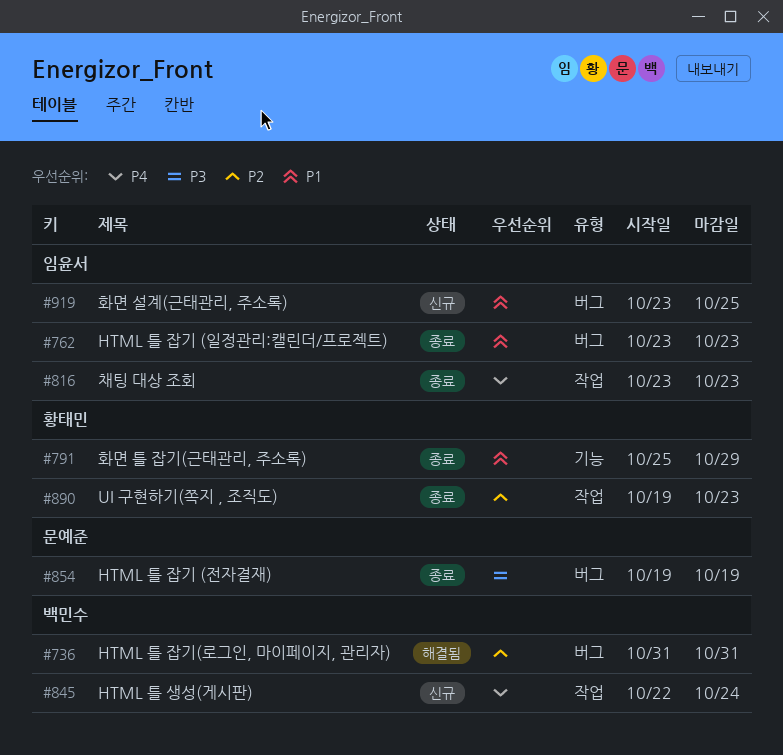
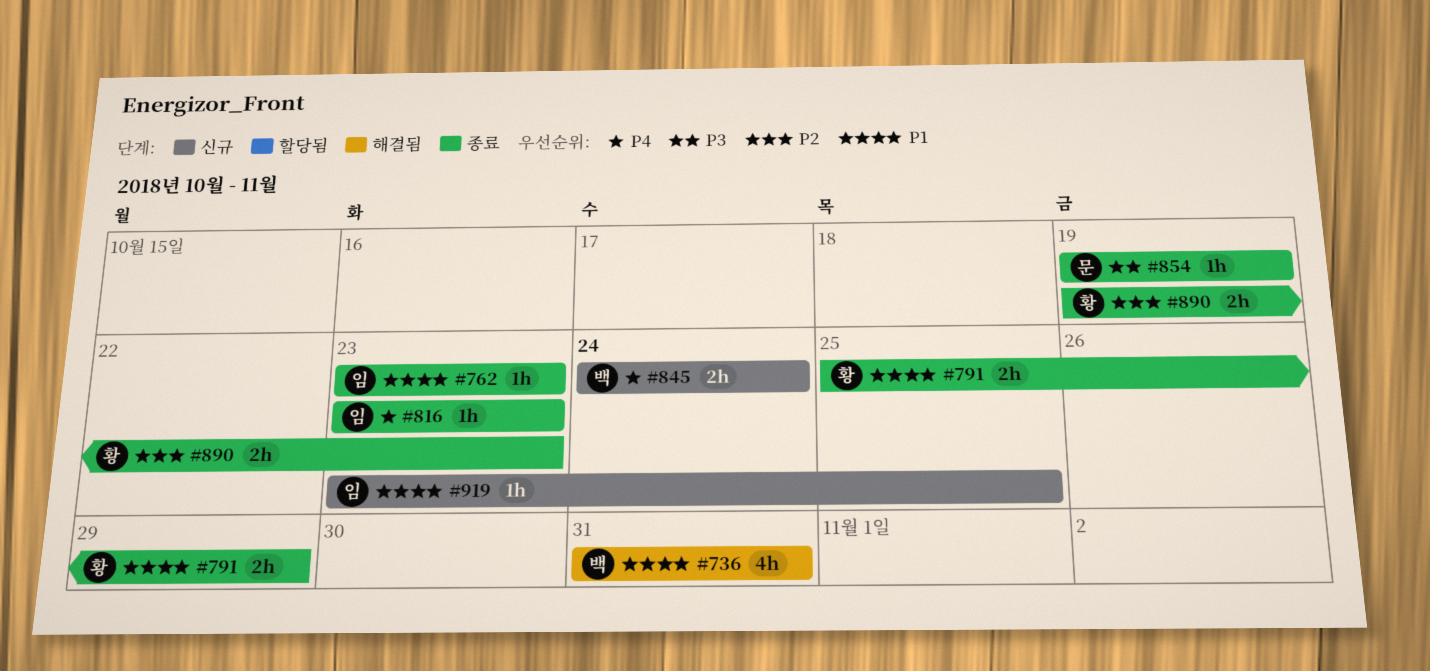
#736, priority: P2 -> P1
#845, start: Oct 22 -> Oct 24

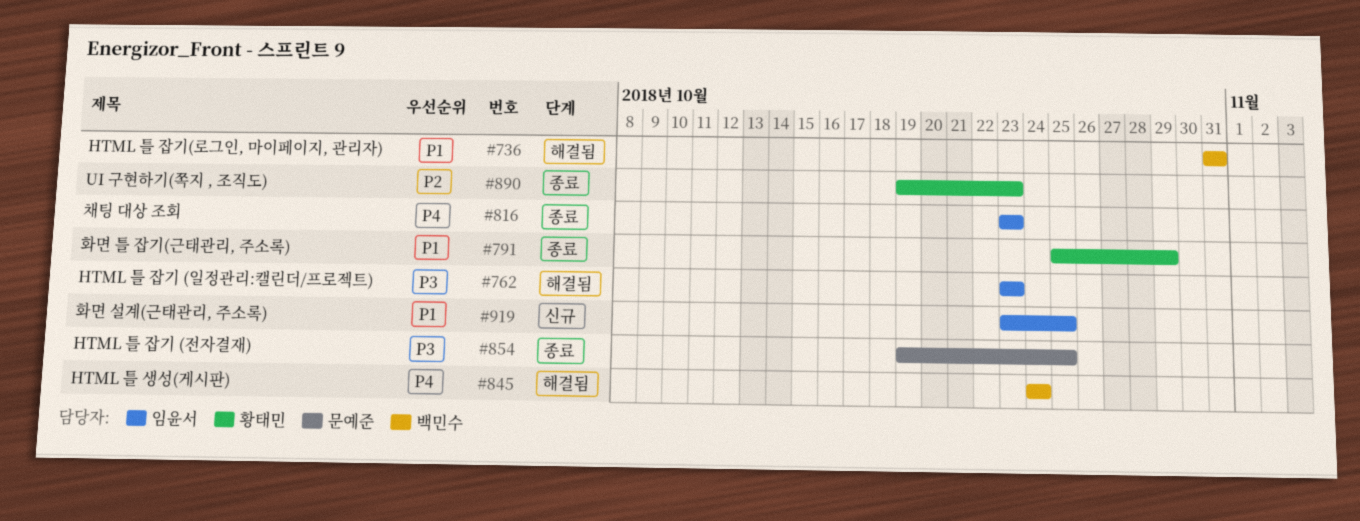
#762, status: 종료 -> 해결됨
#762, priority: P1 -> P3
#845, status: 신규 -> 해결됨
#854, due: Oct 19 -> Oct 25

